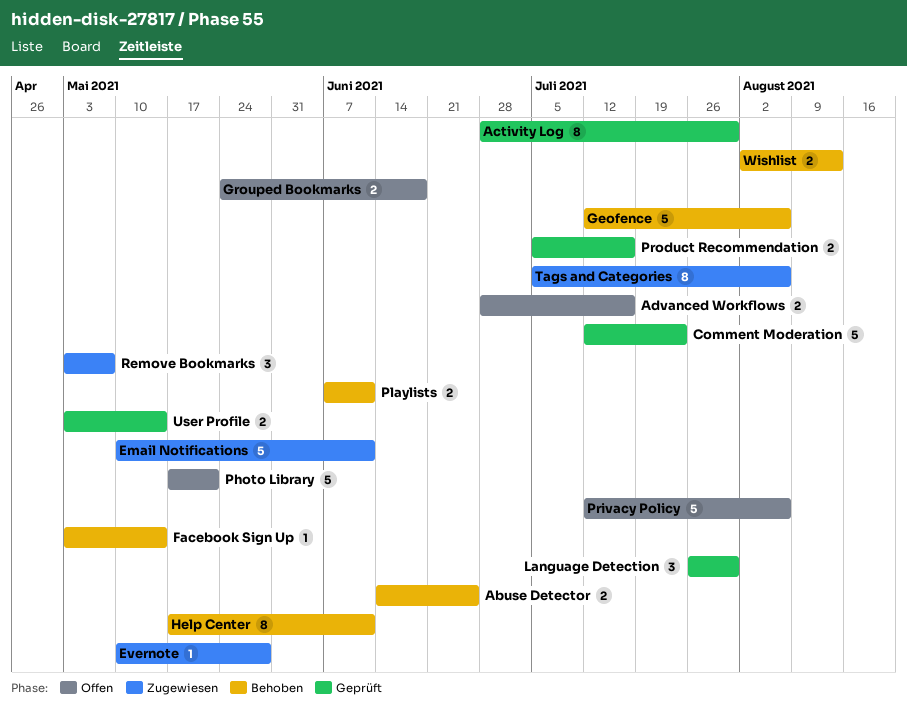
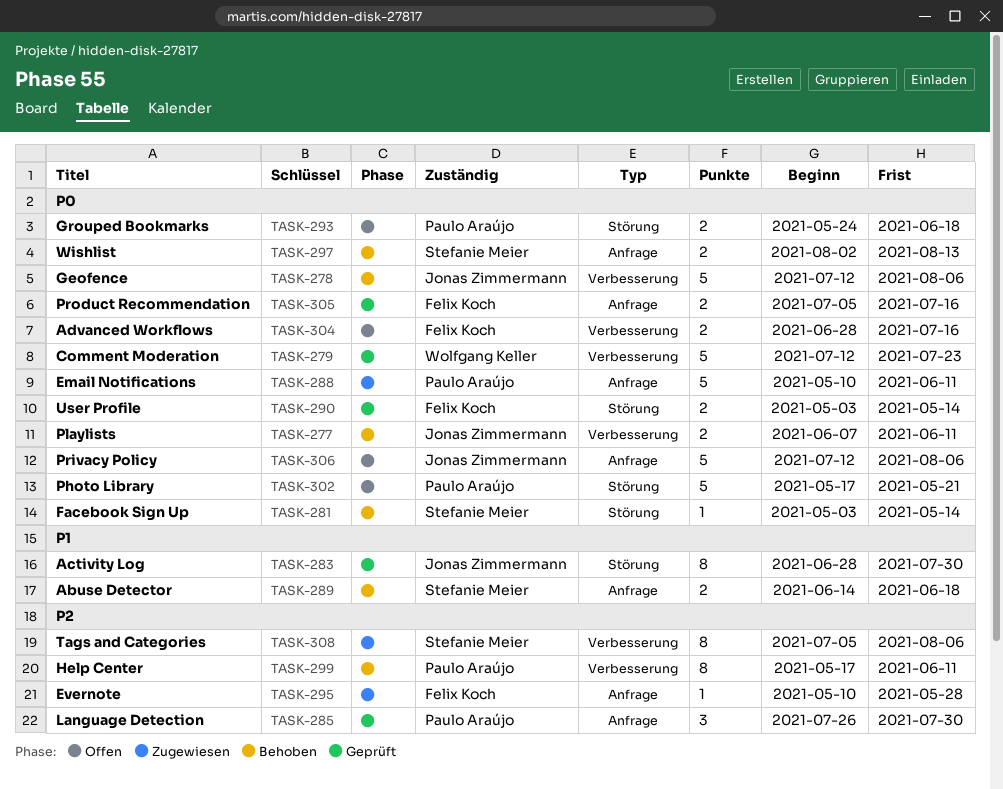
Abuse Detector, due: Jun 25 -> Jun 18
Remove Bookmarks: present -> none

